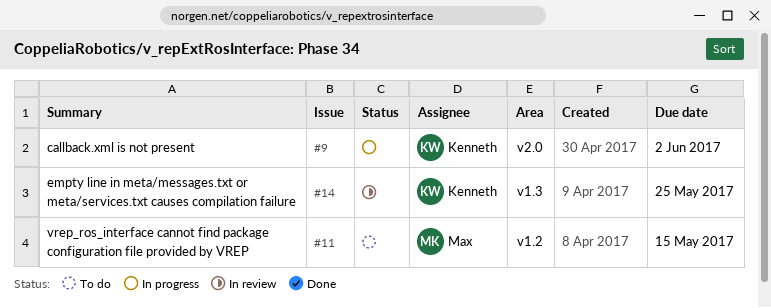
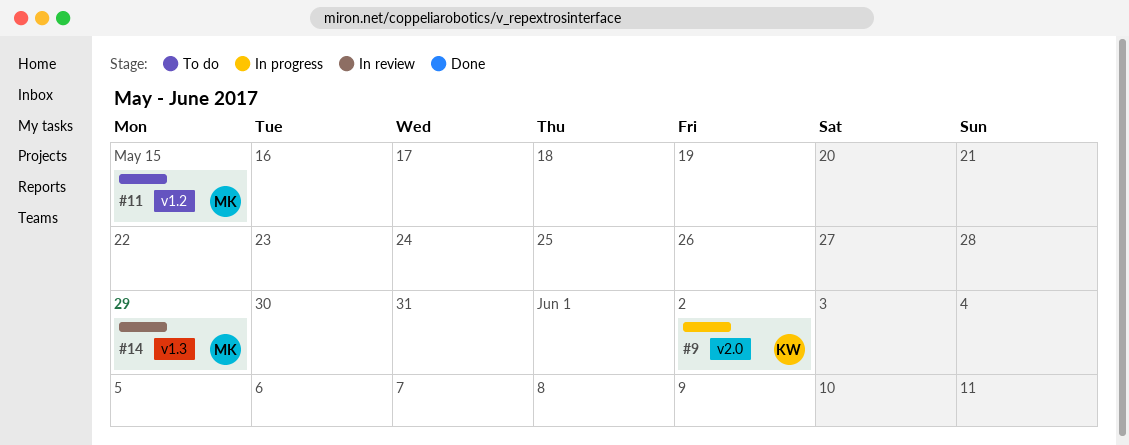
#14, owner: Kenneth -> Max
#14, due: May 25 -> May 29

